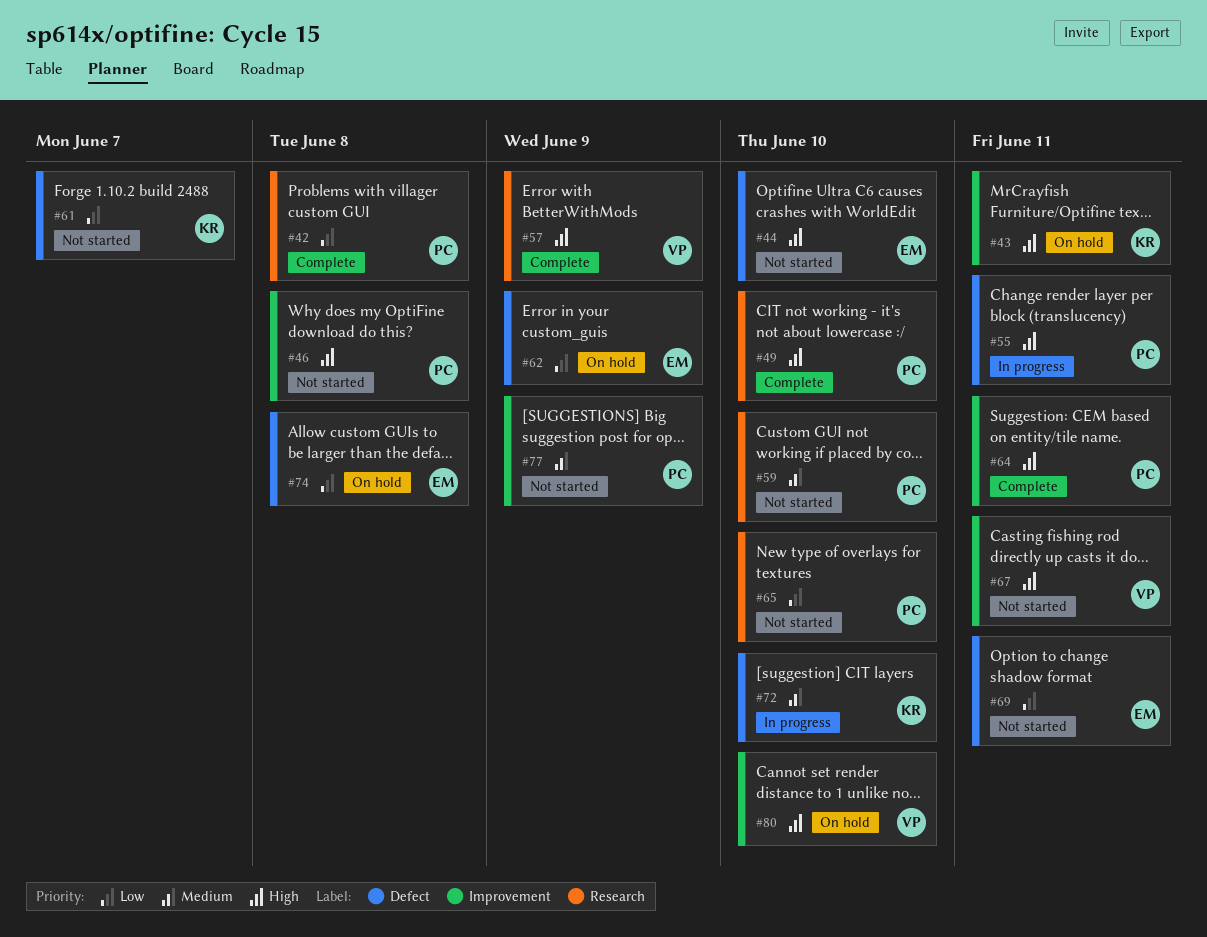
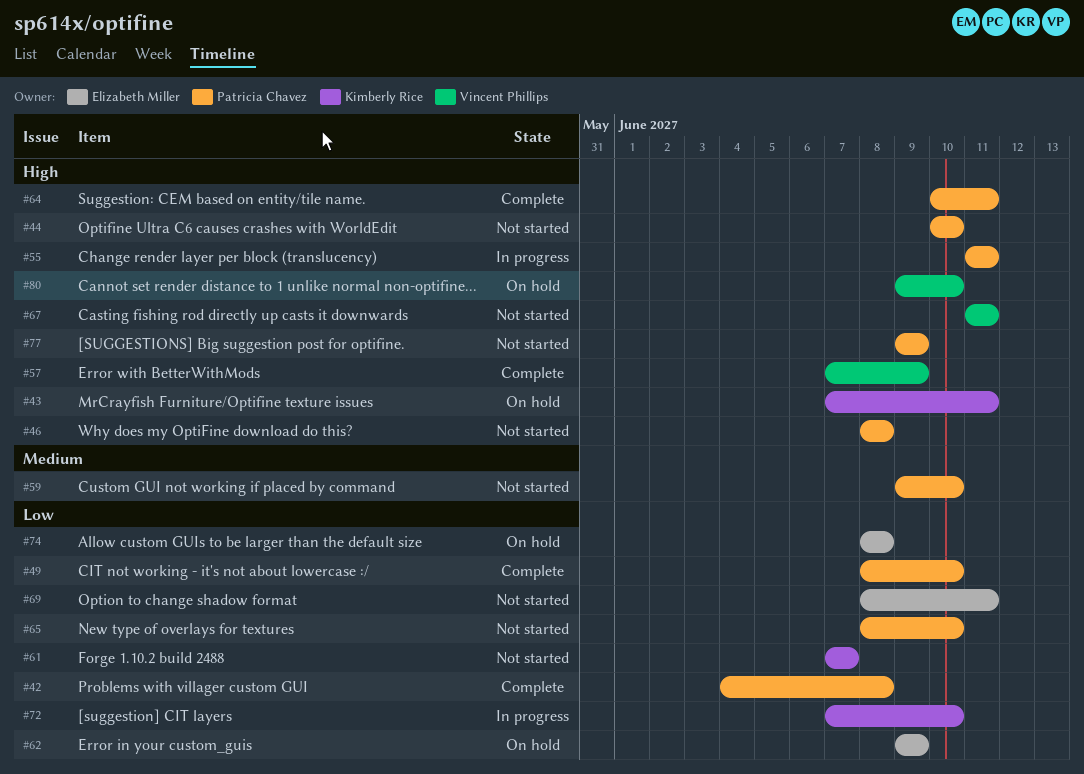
#44, owner: Elizabeth Miller -> Patricia Chavez
#49, priority: High -> Low
#72, priority: Medium -> Low
#77, priority: Medium -> High

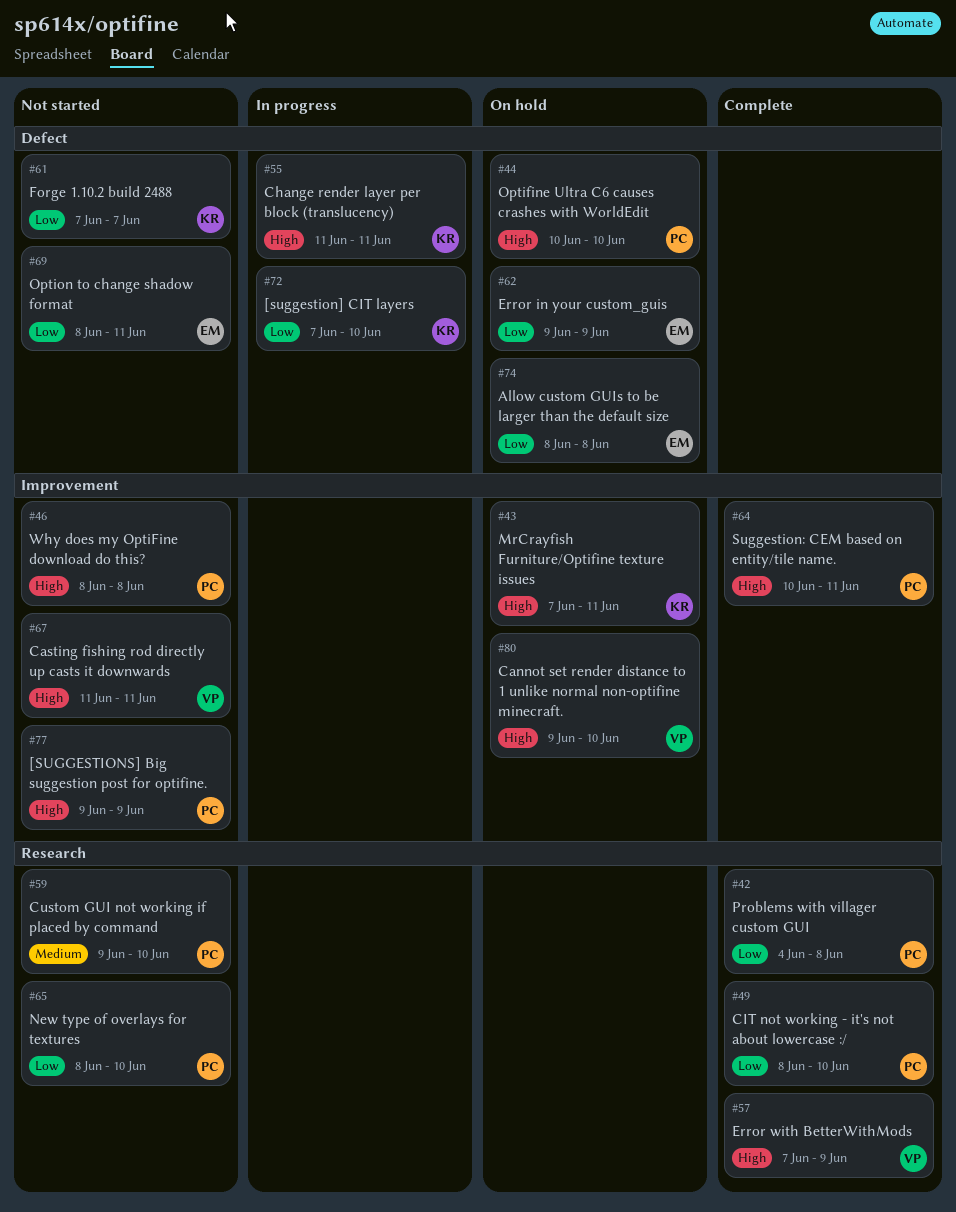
#44, status: Not started -> On hold
#55, owner: Patricia Chavez -> Kimberly Rice

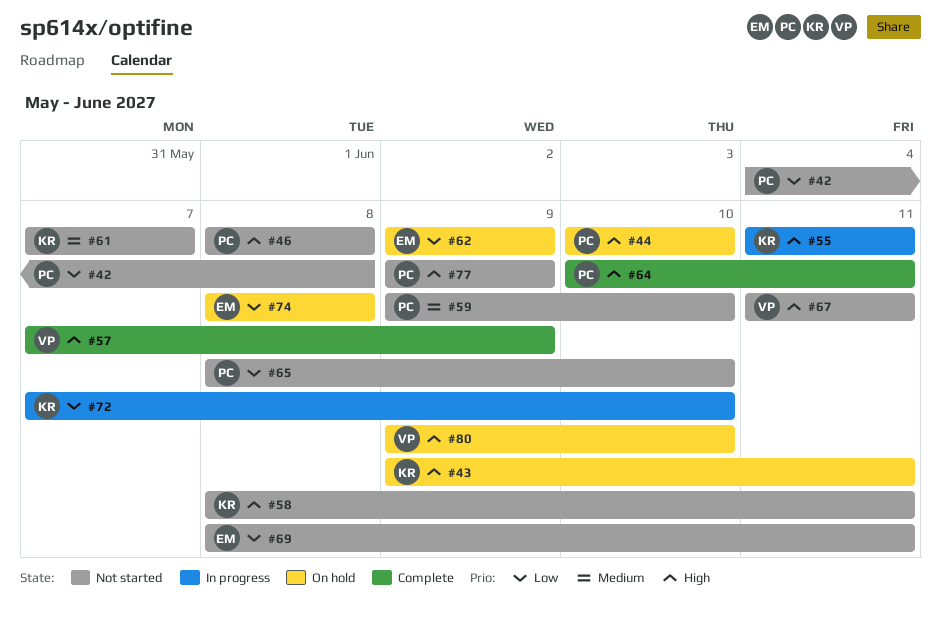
#42, status: Complete -> Not started
#43, start: Jun 7 -> Jun 9
#49: present -> none
#58: none -> present
#61, priority: Low -> Medium

